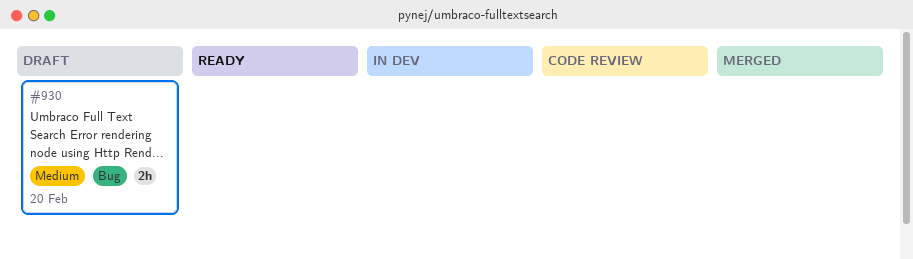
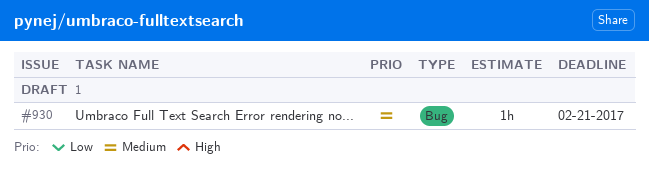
#930, estimate: 2h -> 1h
#930, due: Feb 20 -> Feb 21

